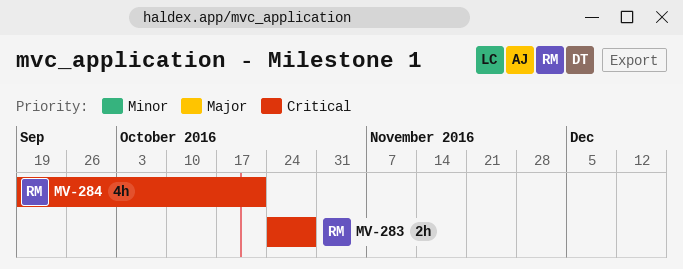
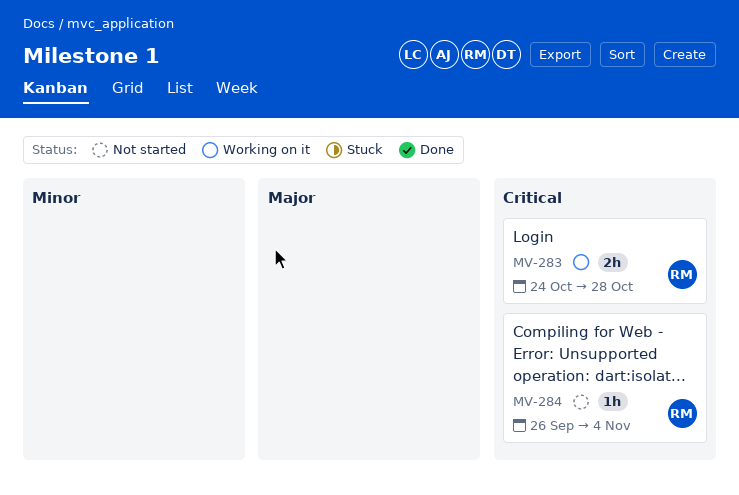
MV-284, estimate: 4h -> 1h
MV-284, start: Sep 19 -> Sep 26
MV-284, due: Oct 21 -> Nov 4

